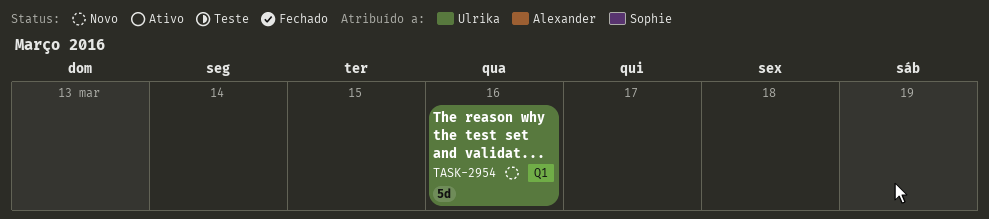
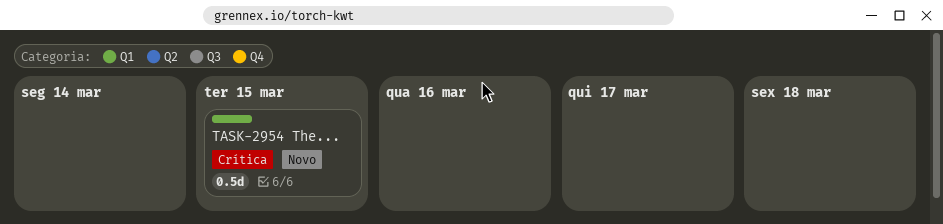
TASK-2954, estimate: 5d -> 0.5d
TASK-2954, due: Mar 16 -> Mar 15

